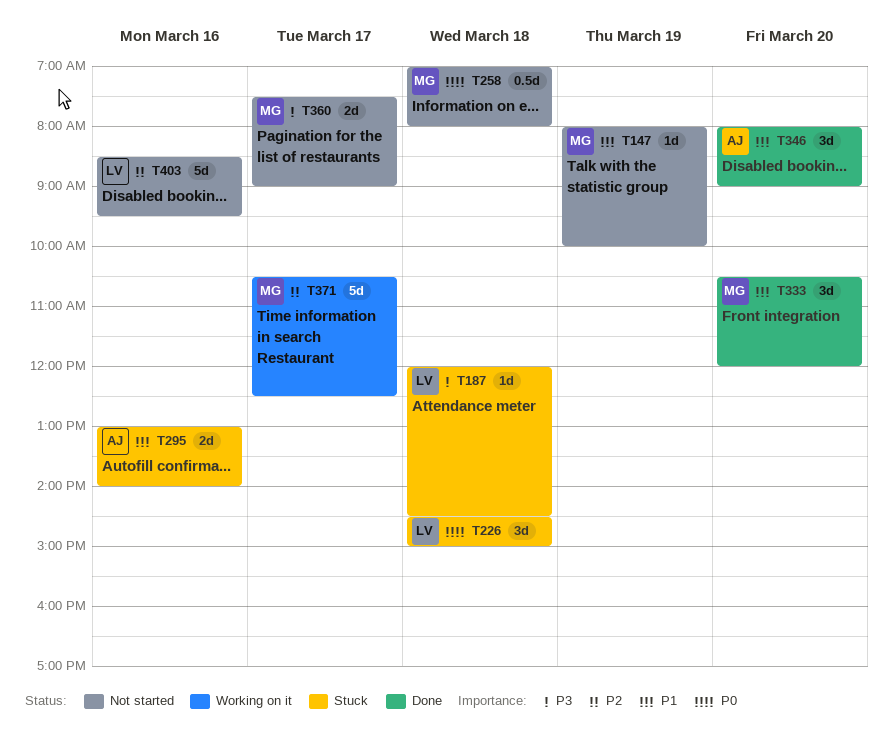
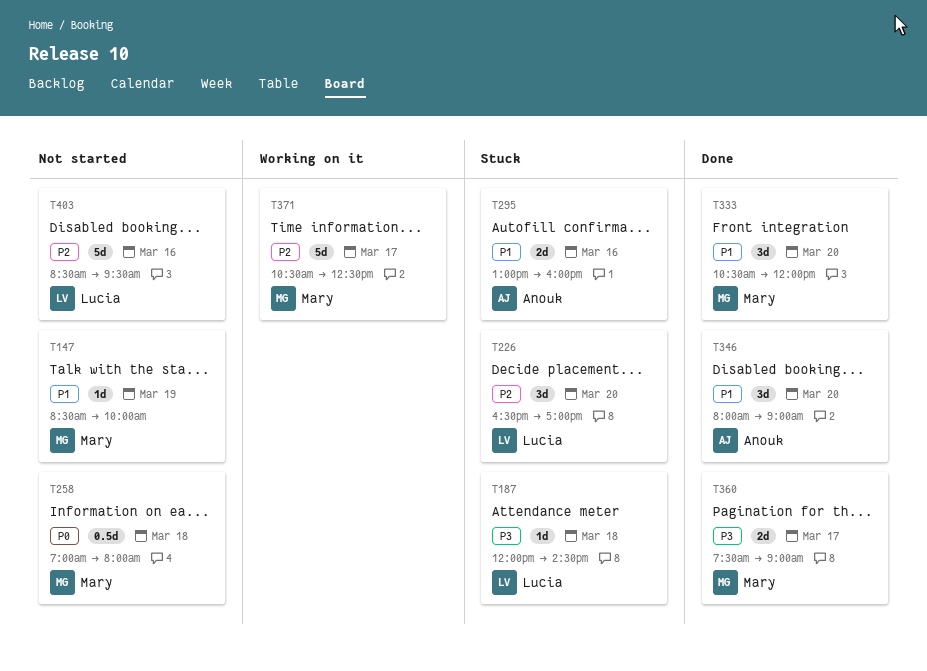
T147, begins: 08:00 -> 08:30
T226, priority: P0 -> P2
T226, day: Mar 18 -> Mar 20
T226, begins: 14:30 -> 16:30
T226, ends: 15:00 -> 17:00
T295, ends: 14:00 -> 16:00
T360, status: Not started -> Done

